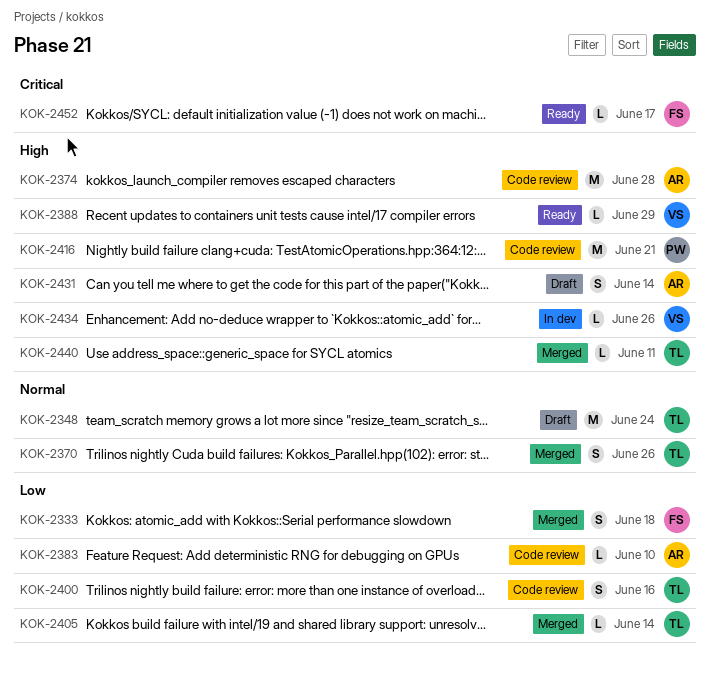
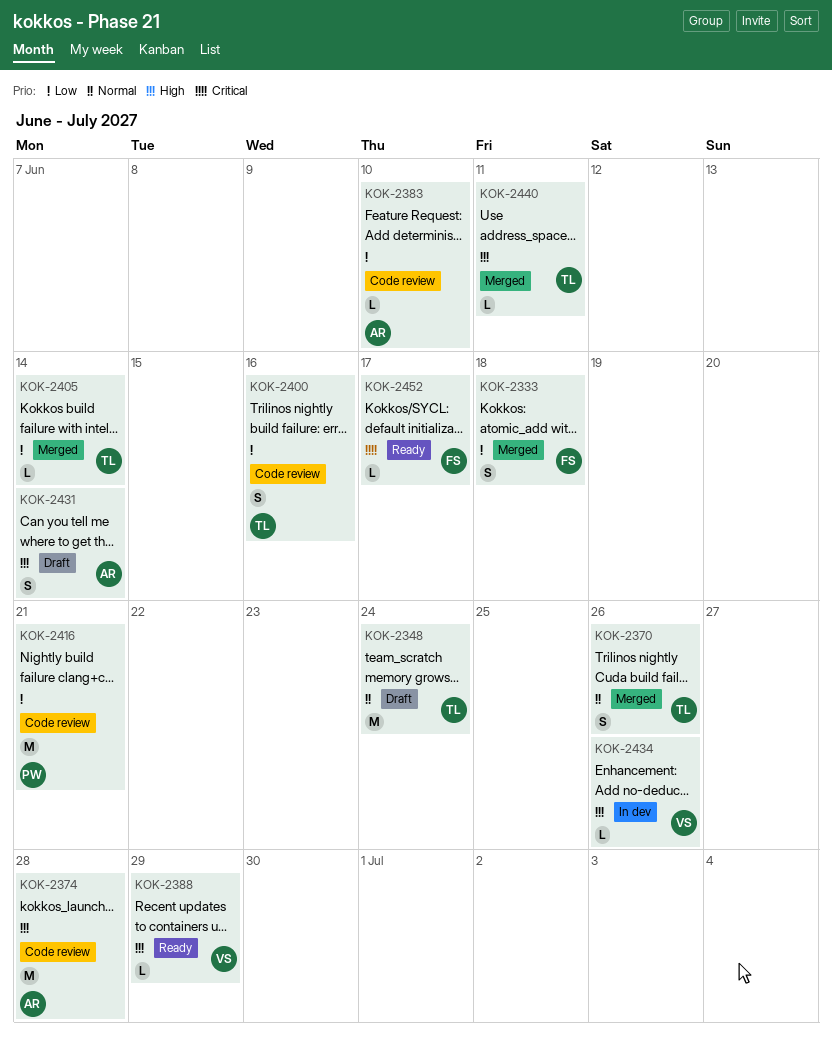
KOK-2416, priority: High -> Low

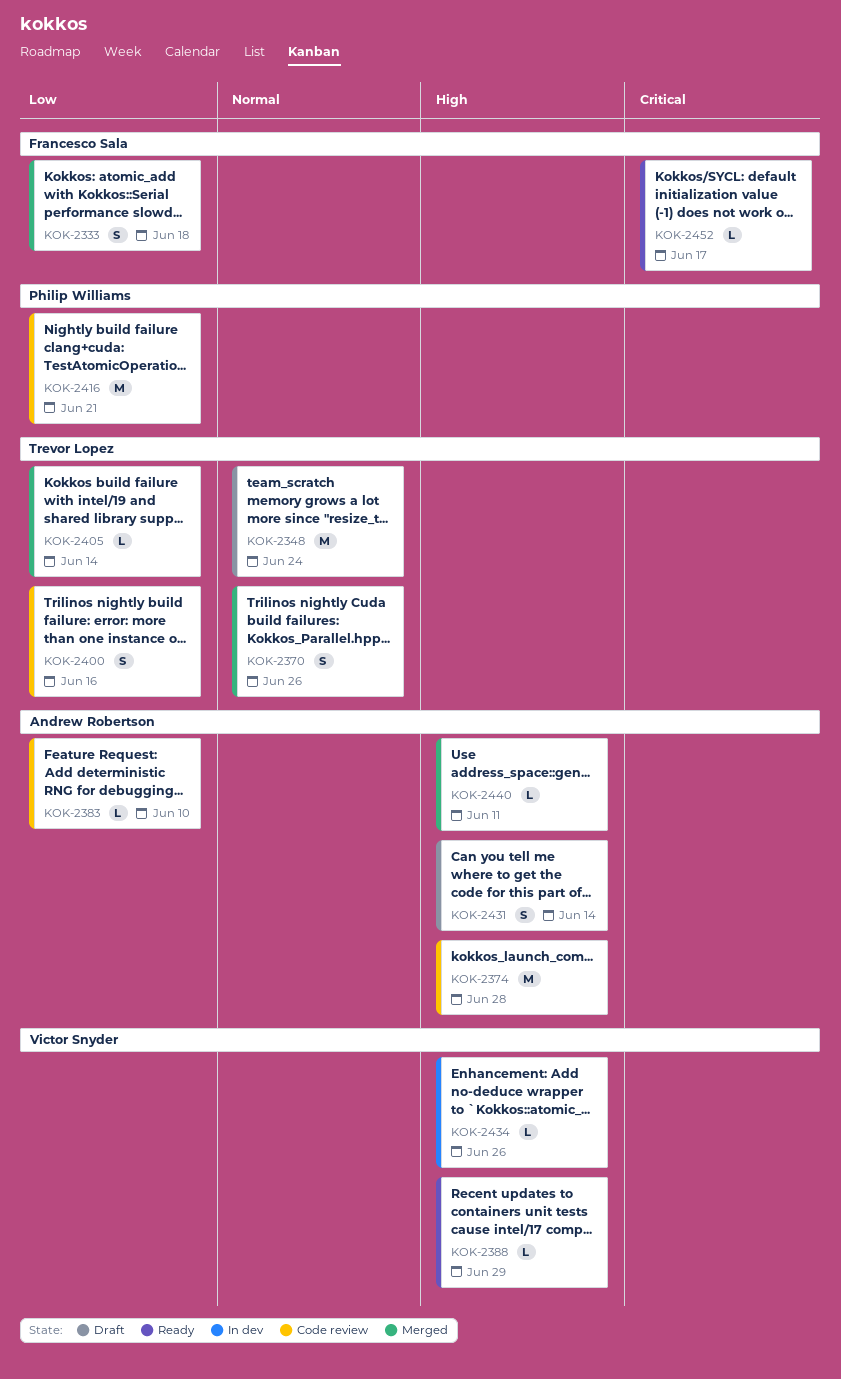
KOK-2440, owner: Trevor Lopez -> Andrew Robertson

